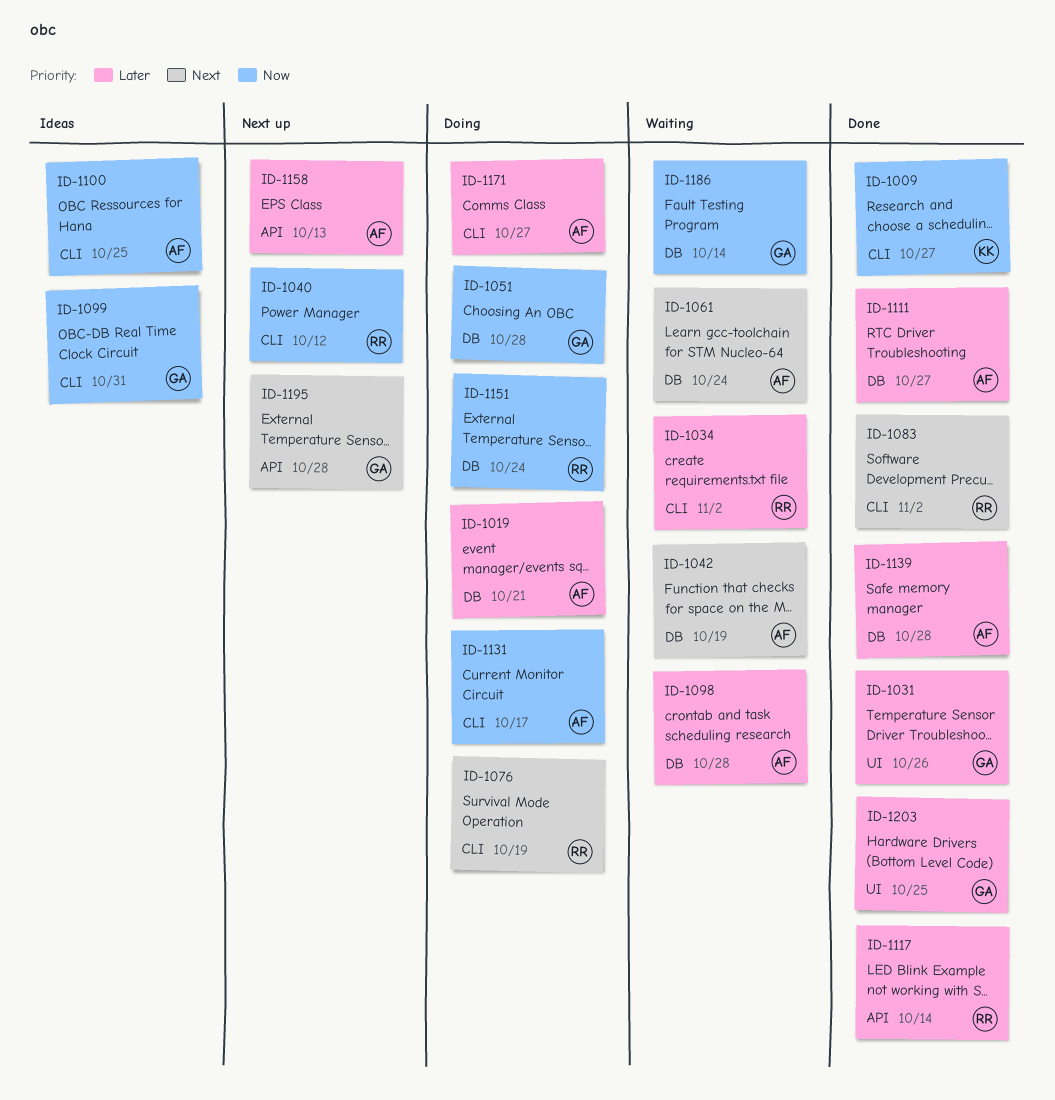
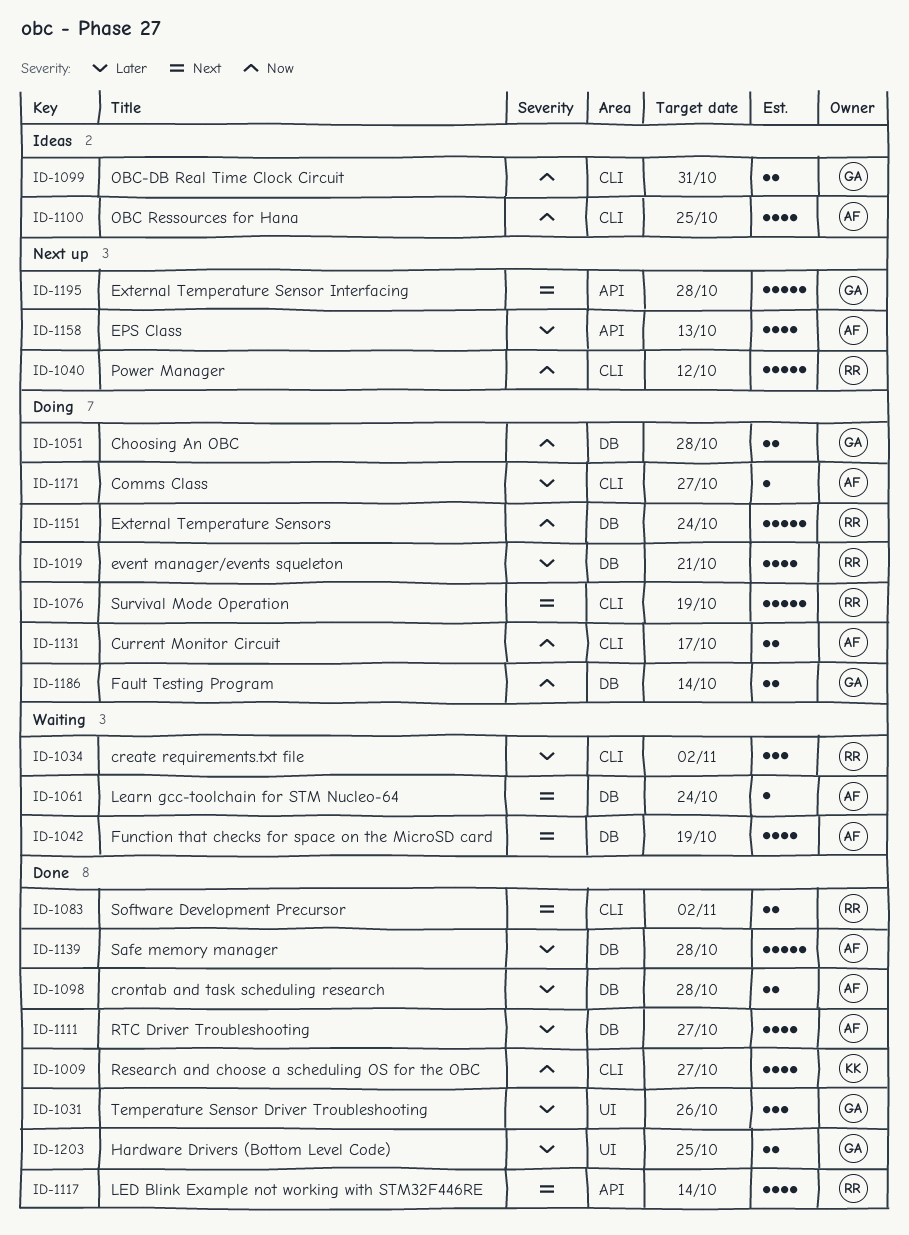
ID-1019, owner: AF -> RR
ID-1098, status: Waiting -> Done
ID-1117, priority: Later -> Next
ID-1186, status: Waiting -> Doing

